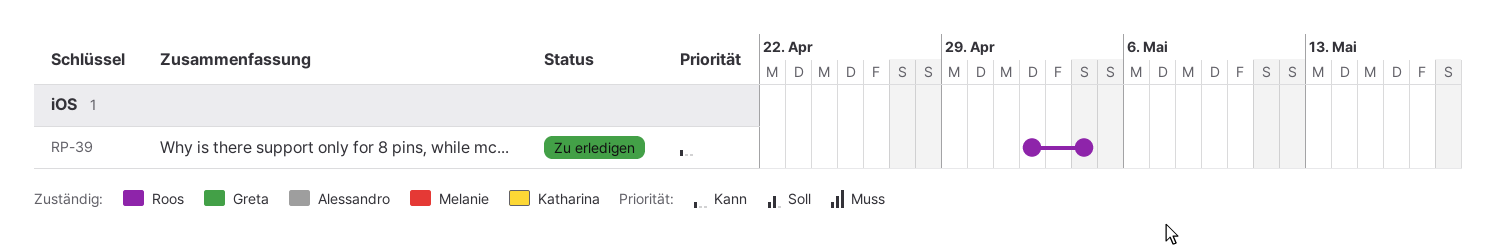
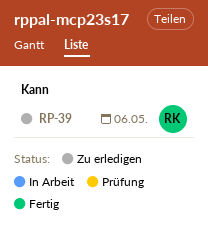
RP-39, due: May 4 -> May 6

